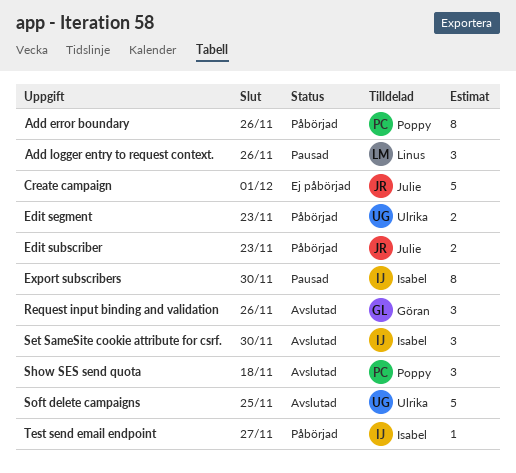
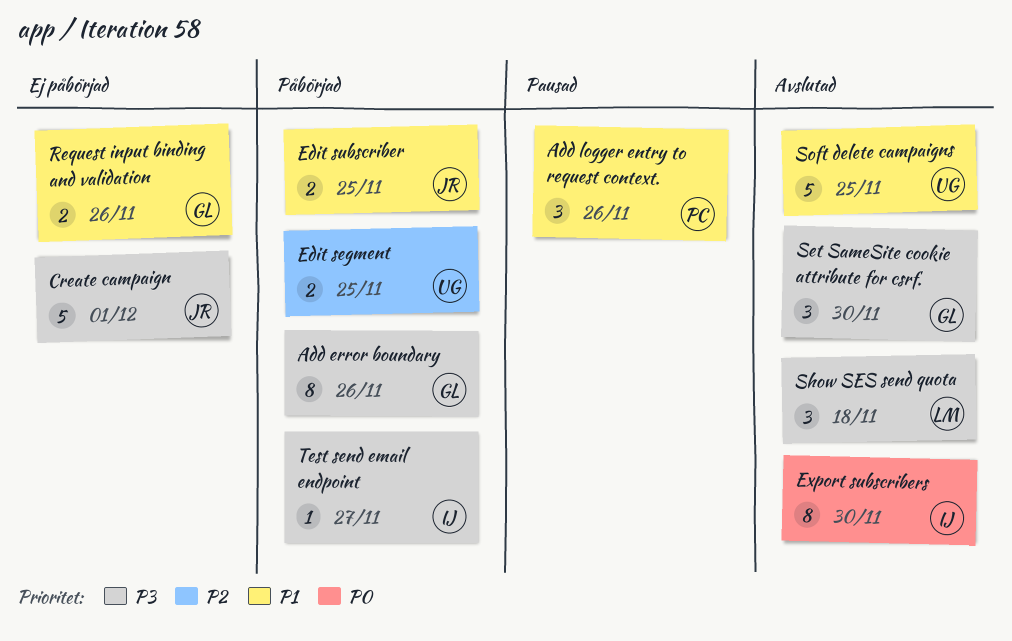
Add error boundary, owner: Poppy -> Göran
Add logger entry to request context., owner: Linus -> Poppy
Edit segment, due: Nov 23 -> Nov 25
Edit subscriber, due: Nov 23 -> Nov 25
Export subscribers, status: Pausad -> Avslutad
Request input binding and validation, status: Avslutad -> Ej påbörjad
Request input binding and validation, estimate: 3 -> 2
Set SameSite cookie attribute for csrf., owner: Isabel -> Göran
Show SES send quota, owner: Poppy -> Linus

